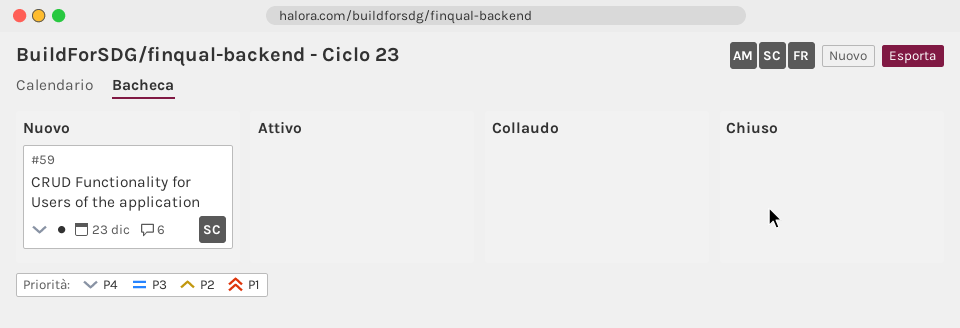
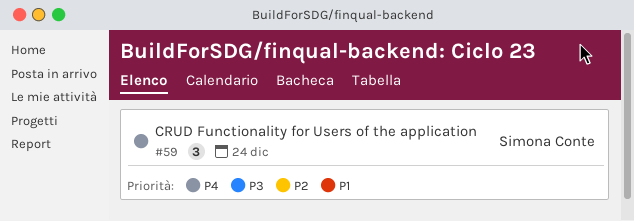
#59, estimate: 1 -> 3
#59, due: Dec 23 -> Dec 24

